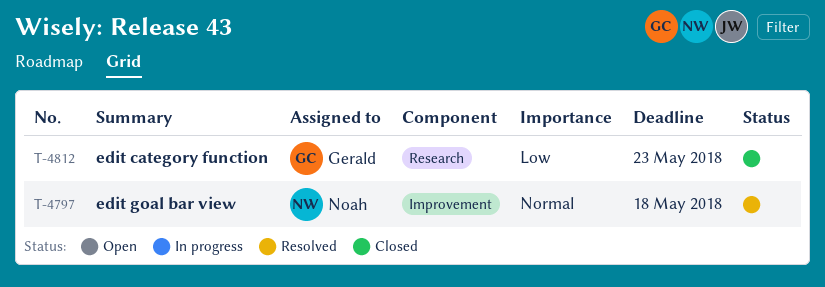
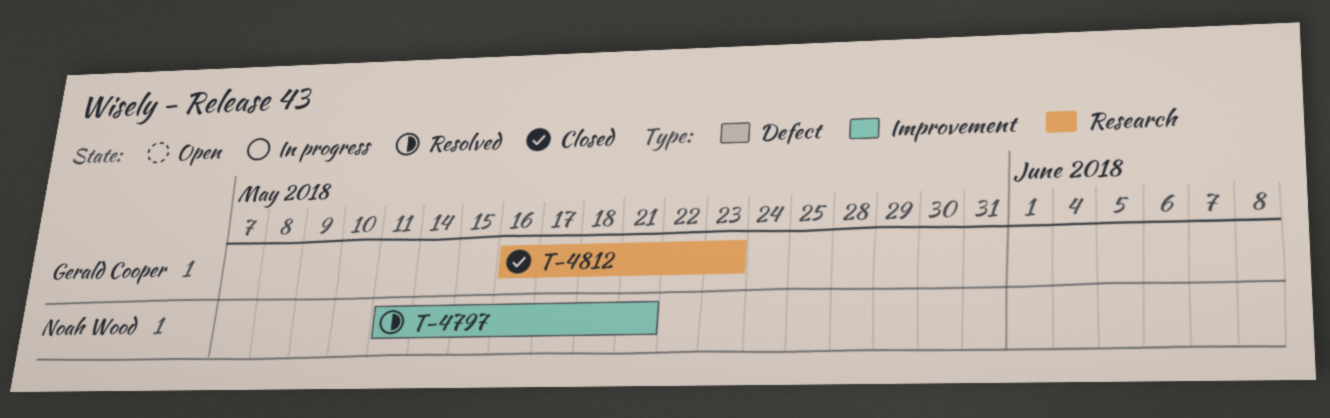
T-4797, due: May 18 -> May 21

